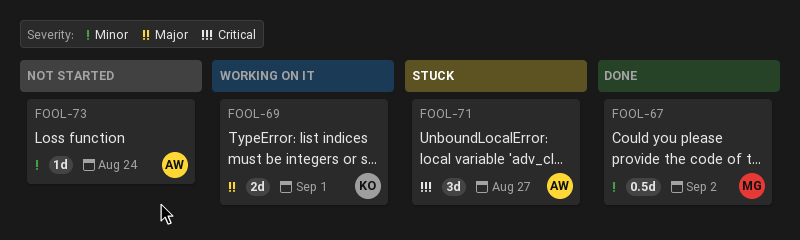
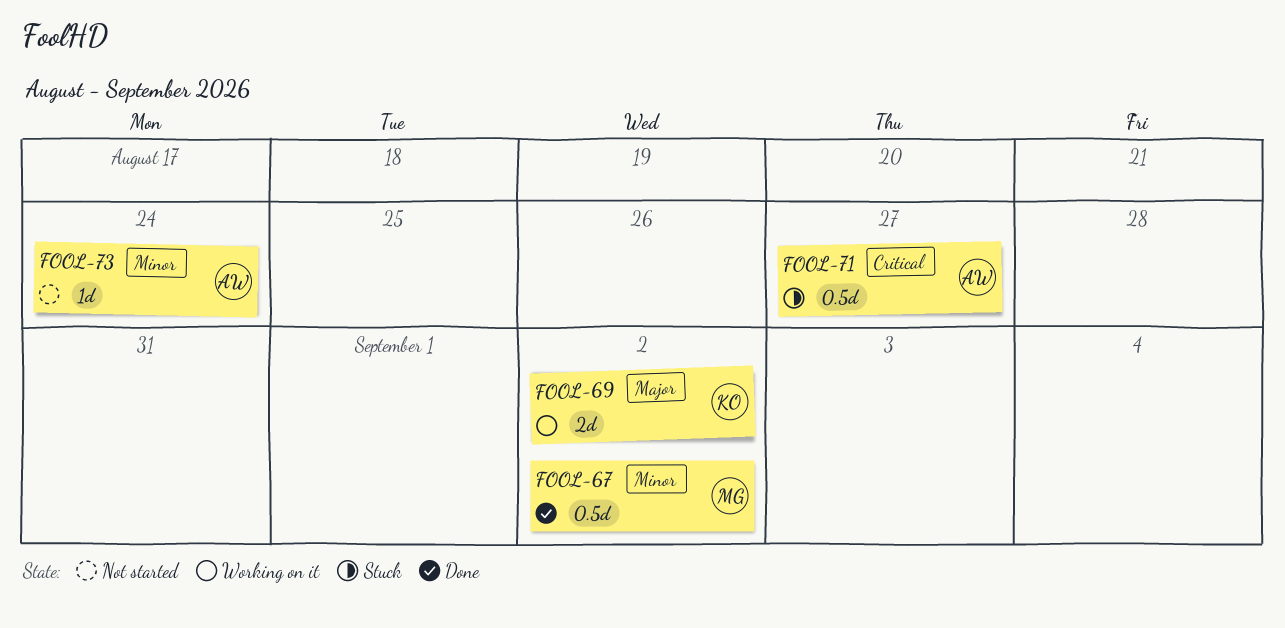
FOOL-69, due: Sep 1 -> Sep 2
FOOL-71, estimate: 3d -> 0.5d

